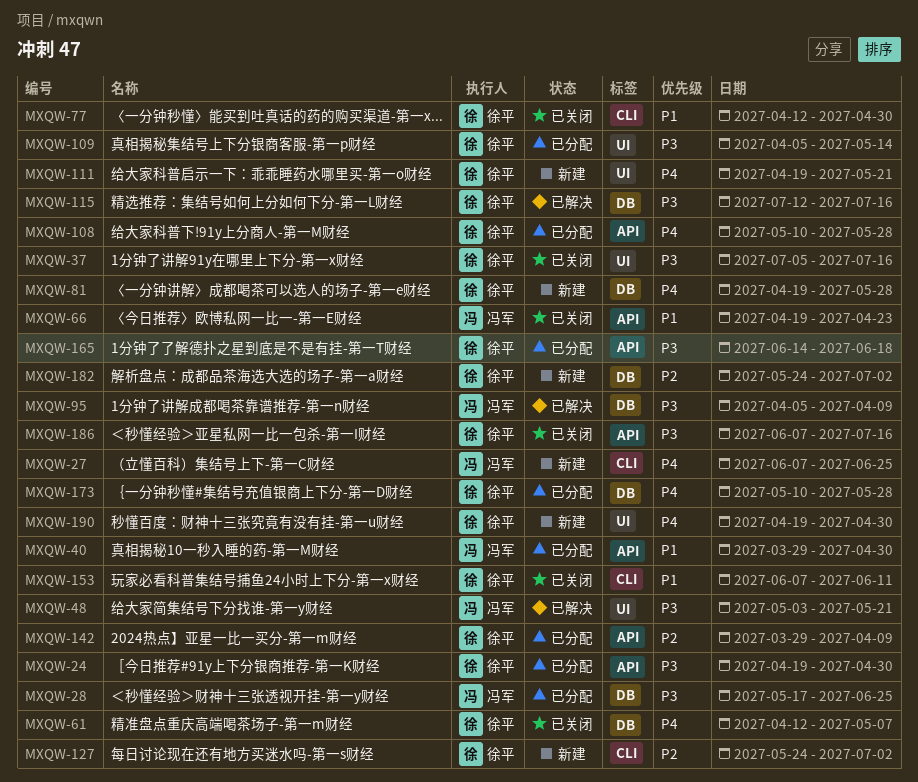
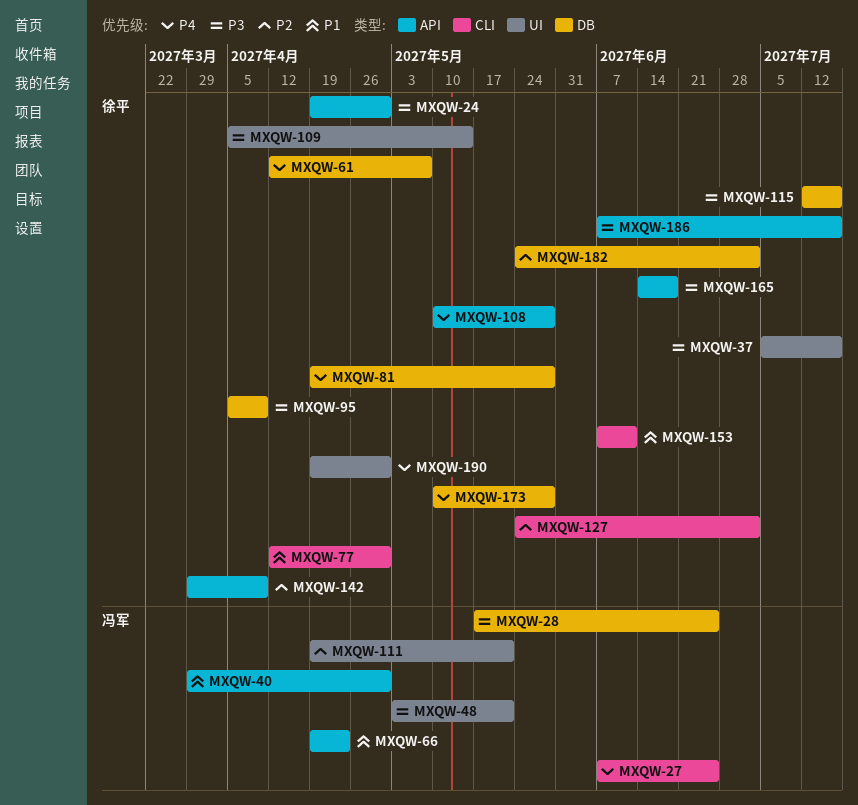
MXQW-95, owner: 冯军 -> 徐平
MXQW-111, owner: 徐平 -> 冯军
MXQW-111, priority: P4 -> P2

